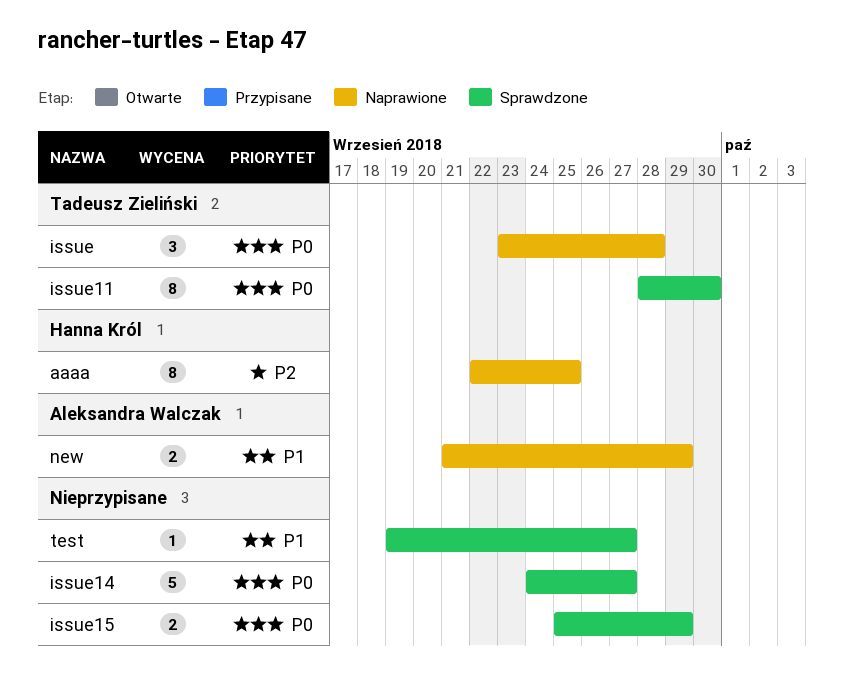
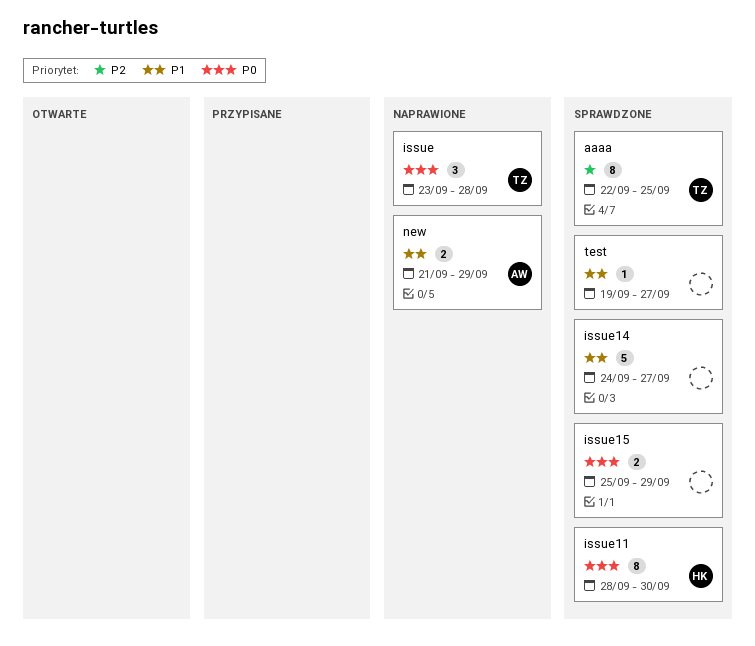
aaaa, status: Naprawione -> Sprawdzone
aaaa, owner: Hanna Król -> Tadeusz Zieliński
issue11, owner: Tadeusz Zieliński -> Hanna Król
issue14, priority: P0 -> P1

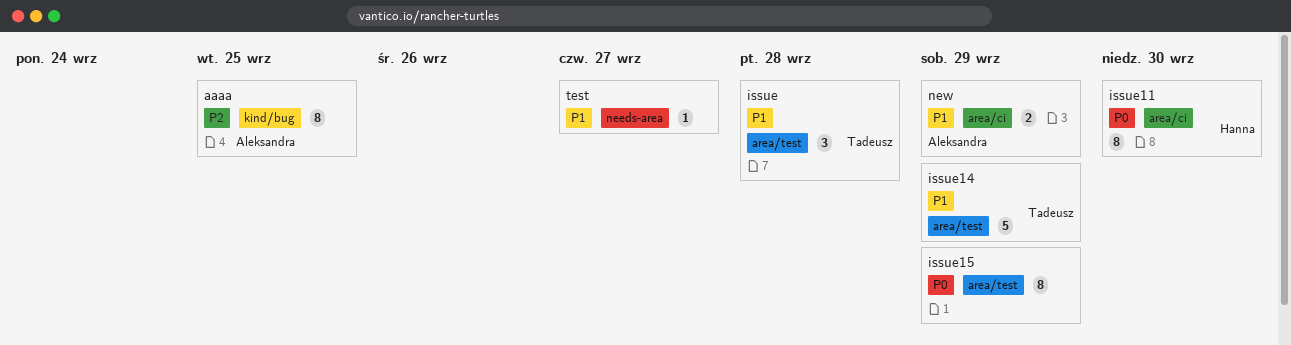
aaaa, owner: Tadeusz -> Aleksandra
issue, priority: P0 -> P1
issue14, owner: none -> Tadeusz
issue14, due: Sep 27 -> Sep 29
issue15, estimate: 2 -> 8

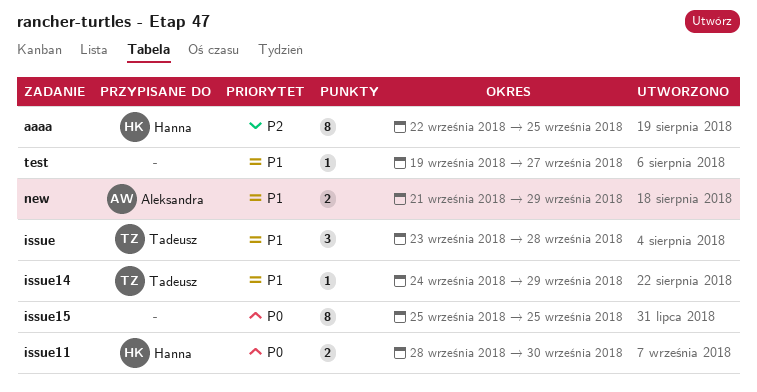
aaaa, owner: Aleksandra -> Hanna
issue11, estimate: 8 -> 2
issue14, estimate: 5 -> 1
issue15, due: Sep 29 -> Sep 25

